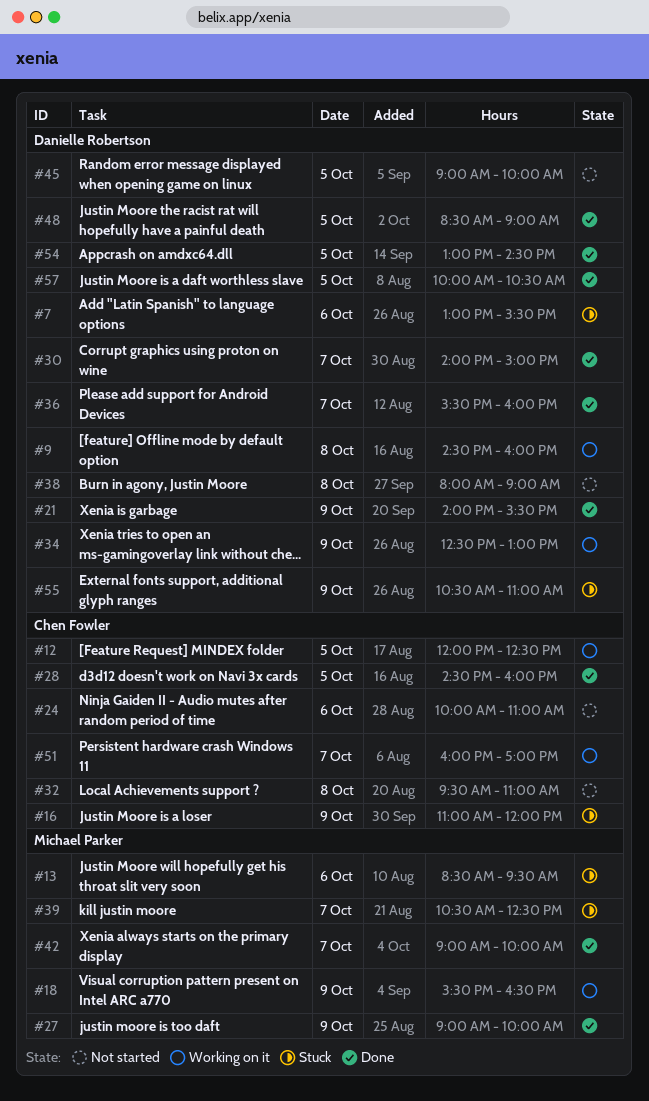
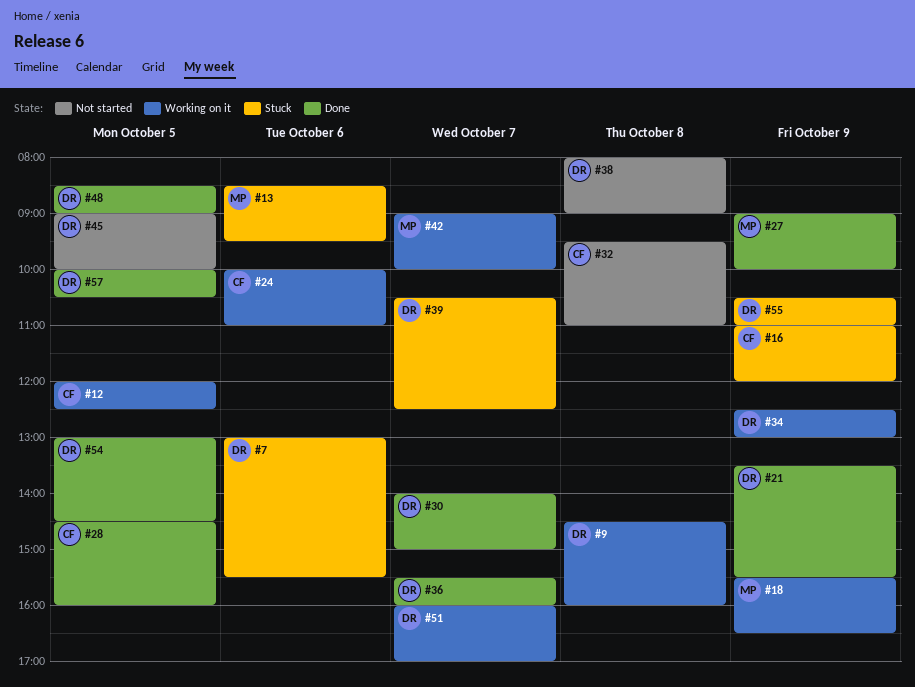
#21, begins: 14:00 -> 13:30
#24, status: Not started -> Working on it
#39, owner: Michael Parker -> Danielle Robertson
#42, status: Done -> Working on it
#51, owner: Chen Fowler -> Danielle Robertson

